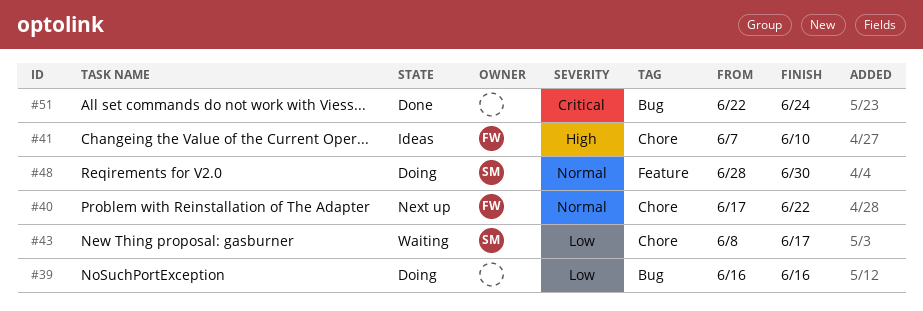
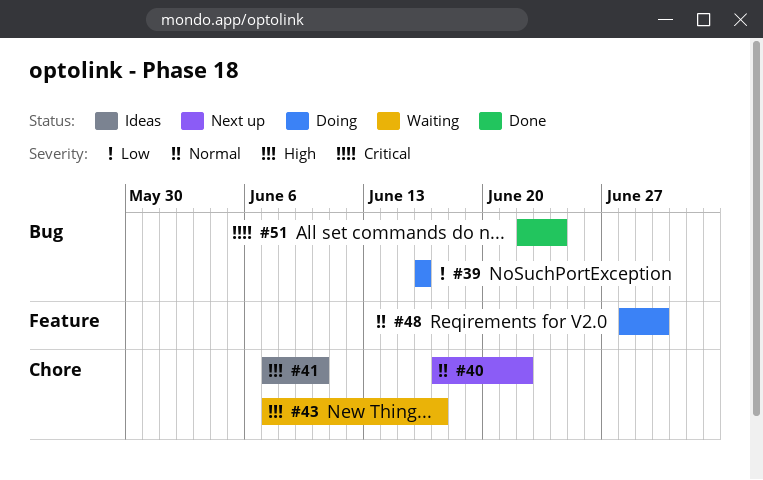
#43, priority: Low -> High
#43, start: Jun 8 -> Jun 7

